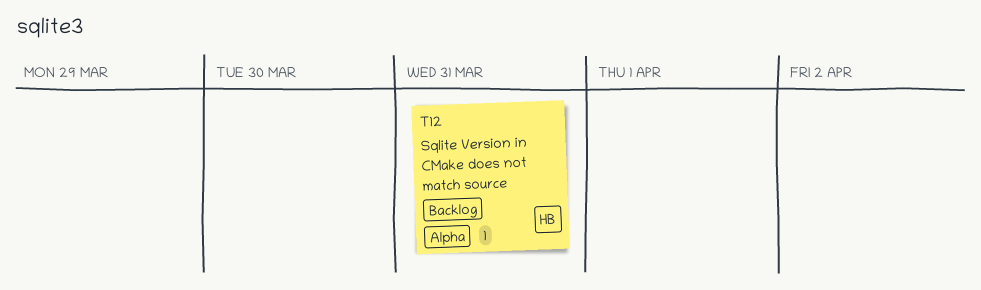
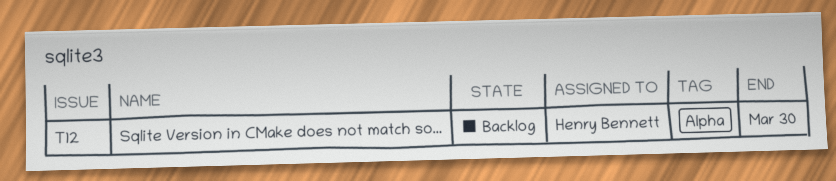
T12, due: Mar 31 -> Mar 30

